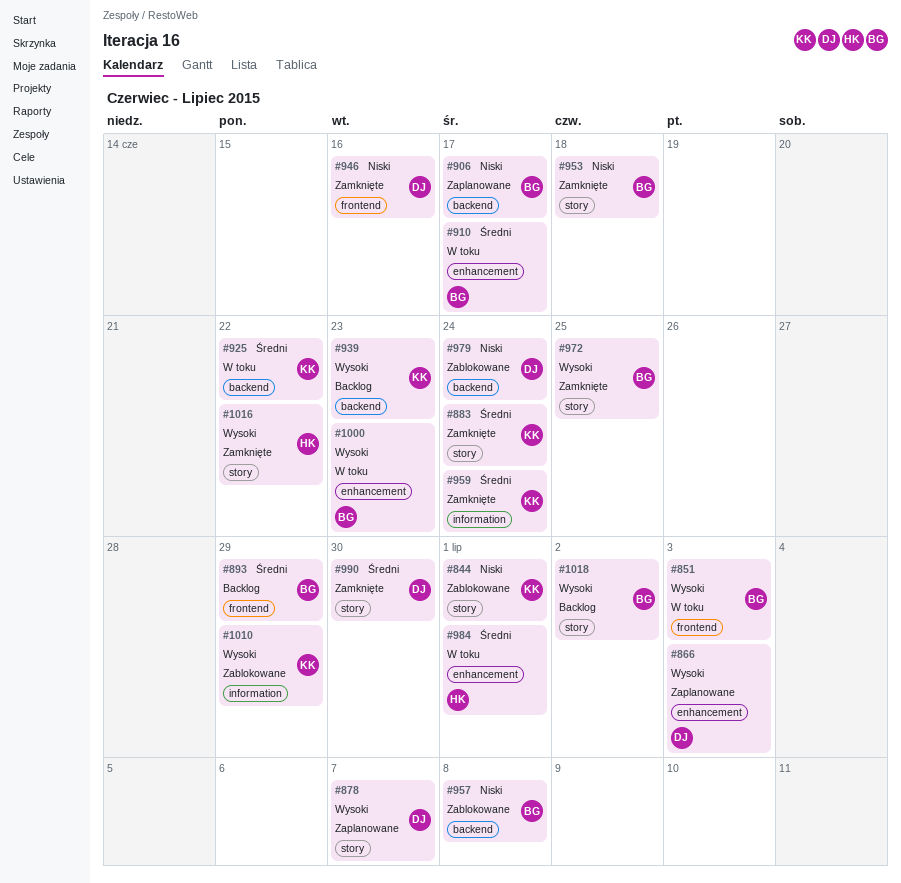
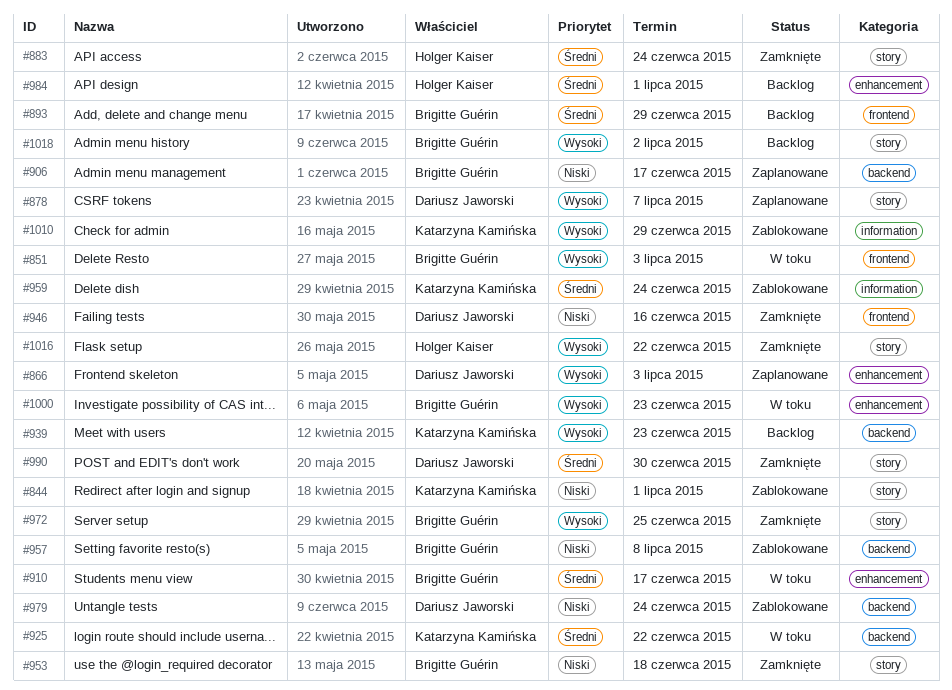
#883, owner: Katarzyna Kamińska -> Holger Kaiser
#959, status: Zamknięte -> Zablokowane
#984, status: W toku -> Backlog

